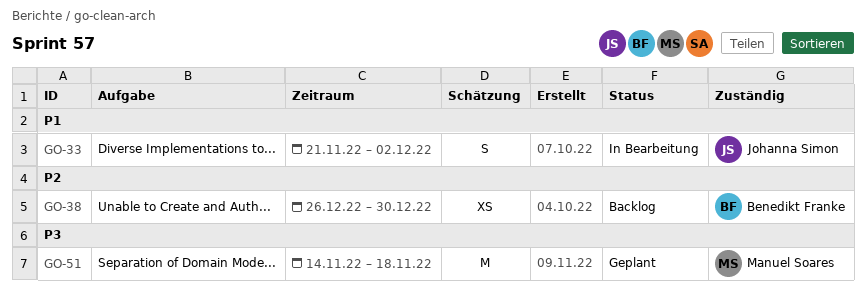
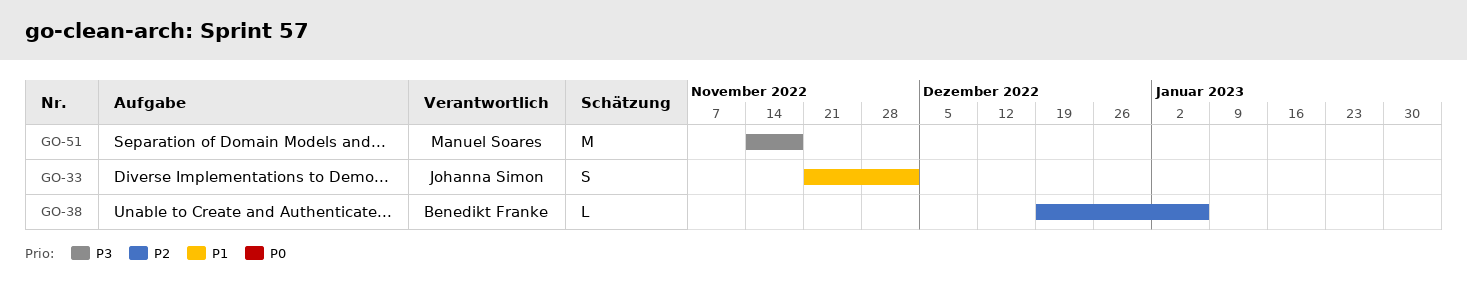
GO-38, estimate: XS -> L
GO-38, start: Dec 26 -> Dec 19
GO-38, due: Dec 30 -> Jan 6

